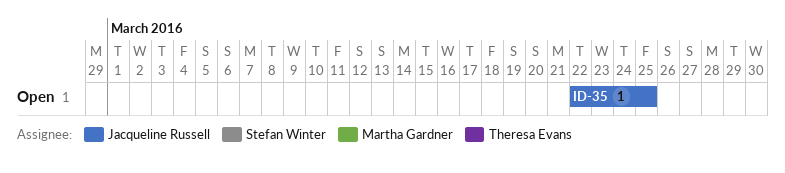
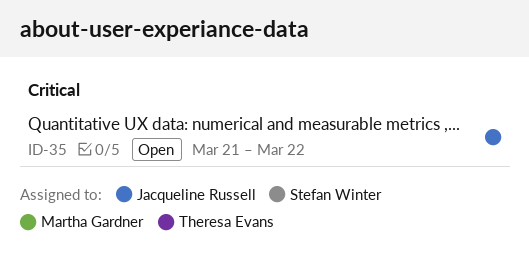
ID-35, start: Mar 22 -> Mar 21
ID-35, due: Mar 25 -> Mar 22

